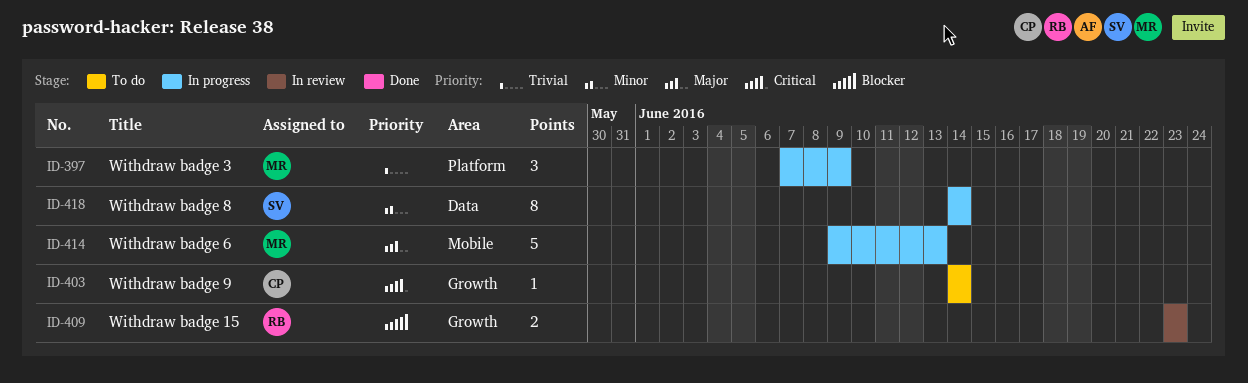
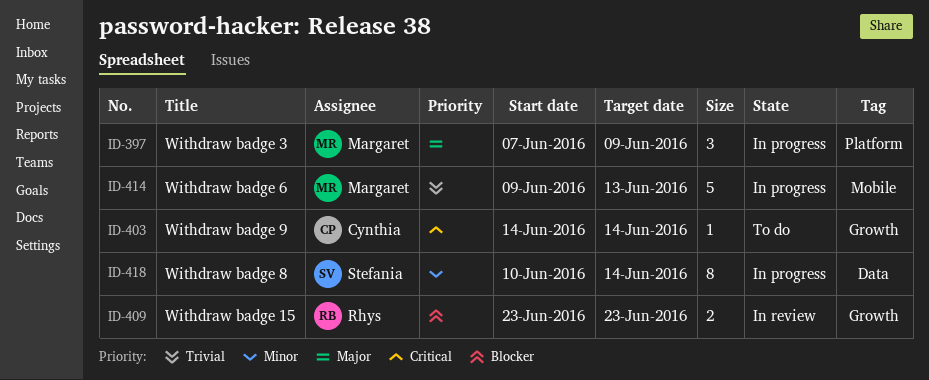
ID-397, priority: Trivial -> Major
ID-414, priority: Major -> Trivial
ID-418, start: Jun 14 -> Jun 10

